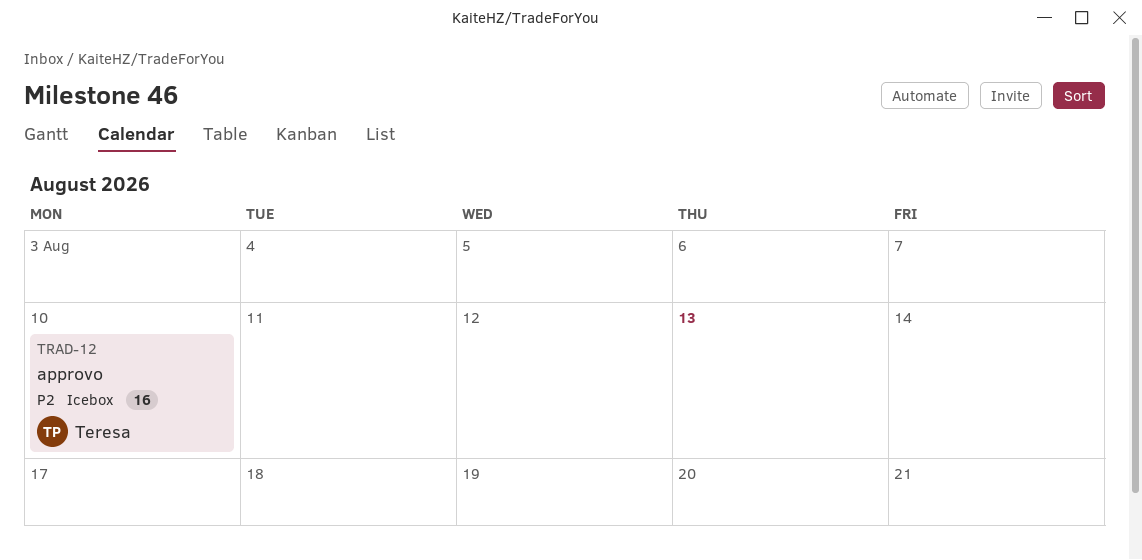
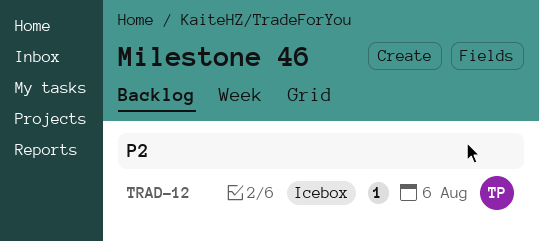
TRAD-12, estimate: 16 -> 1
TRAD-12, due: Aug 10 -> Aug 6

